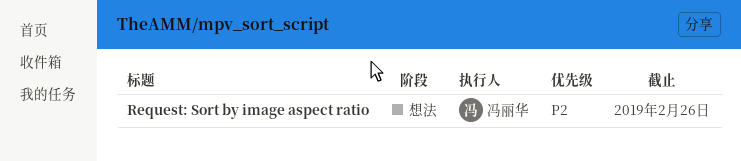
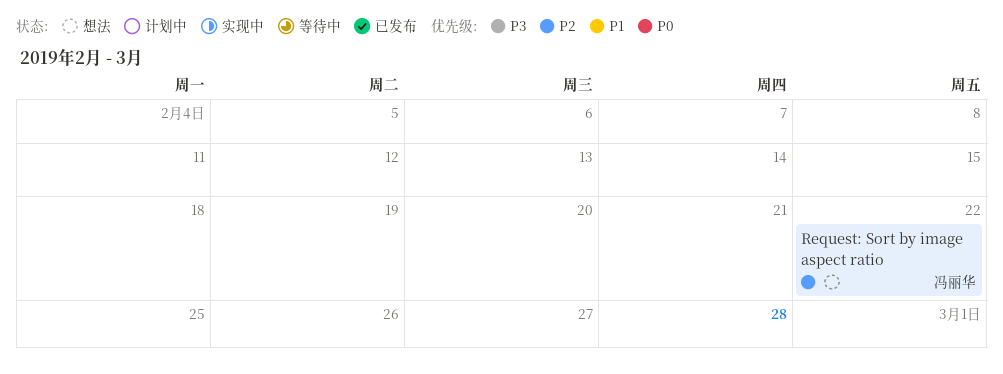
Request: Sort by image aspect ratio, due: Feb 26 -> Feb 22

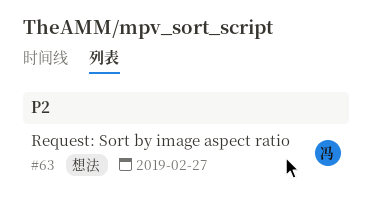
Request: Sort by image aspect ratio, due: Feb 22 -> Feb 27

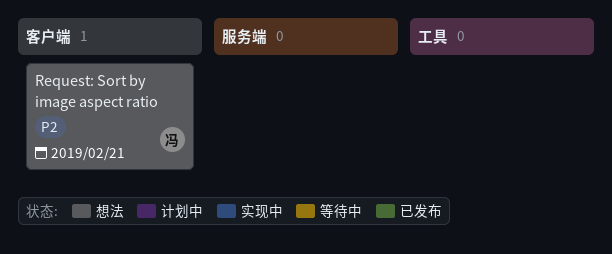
Request: Sort by image aspect ratio, due: Feb 27 -> Feb 21

